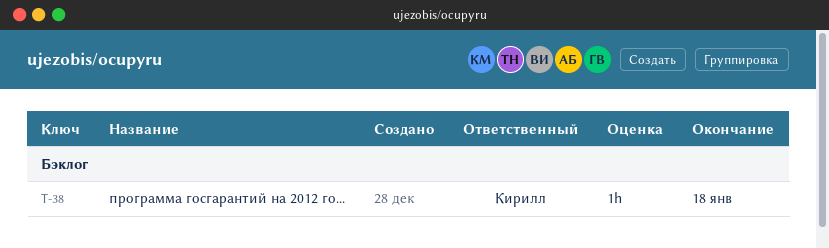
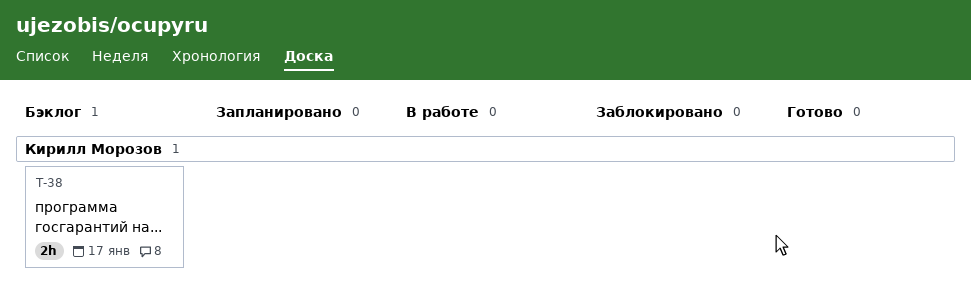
T-38, estimate: 1h -> 2h
T-38, due: Jan 18 -> Jan 17

